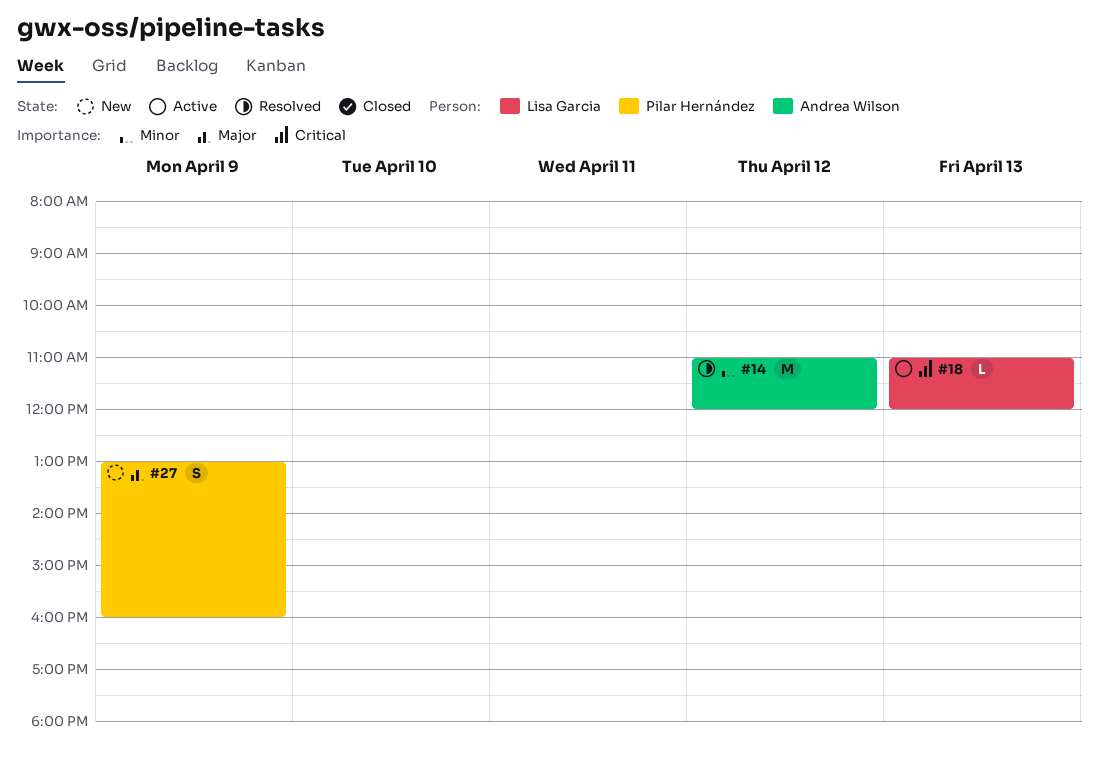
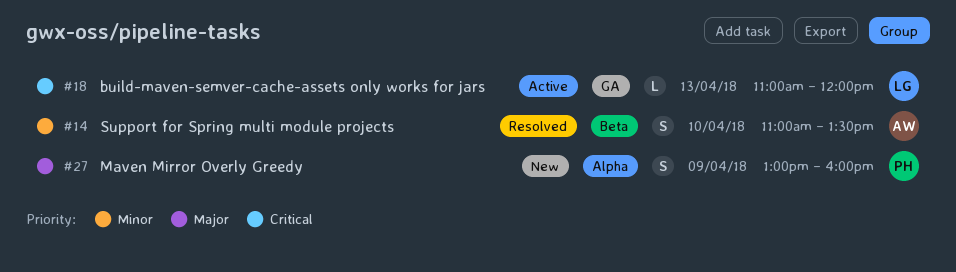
#14, estimate: M -> S
#14, day: Apr 12 -> Apr 10
#14, ends: 12:00 -> 13:30

